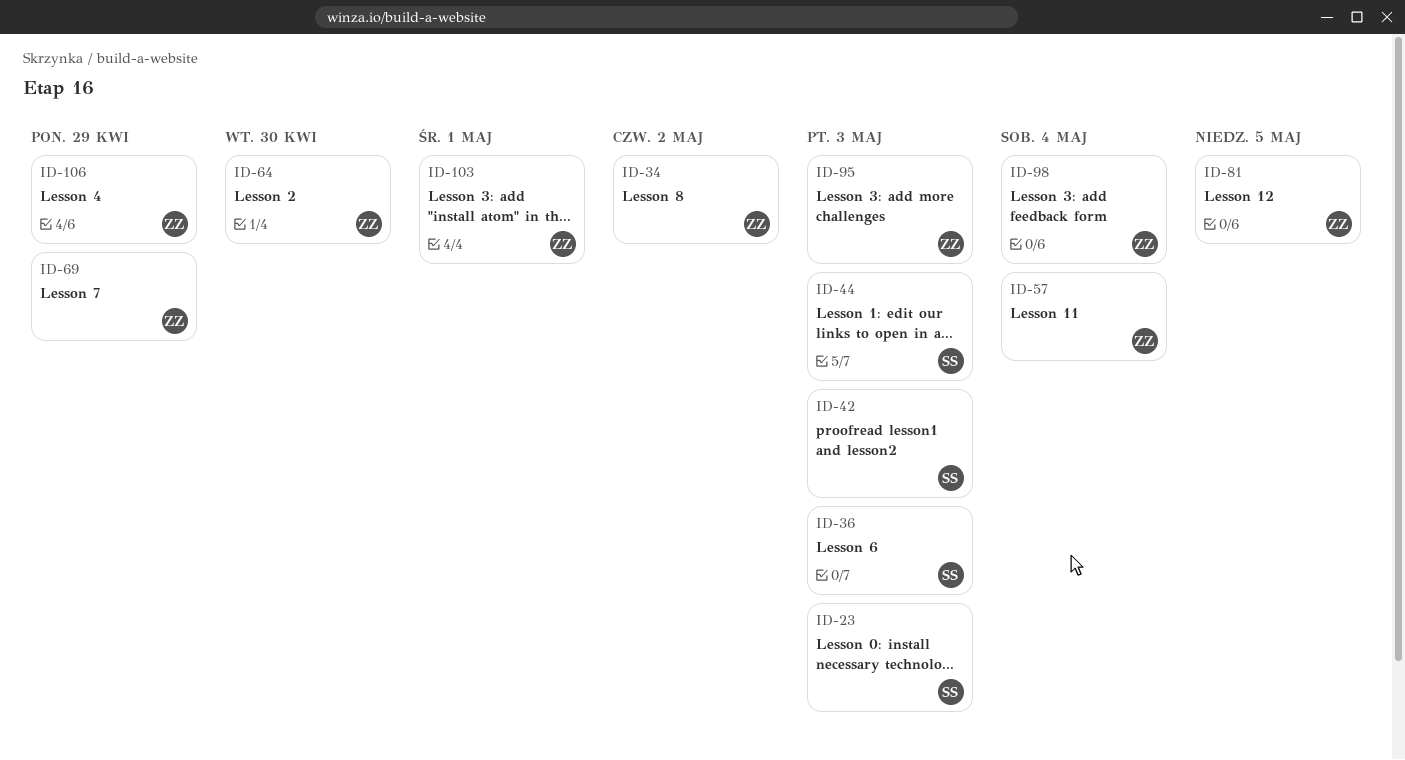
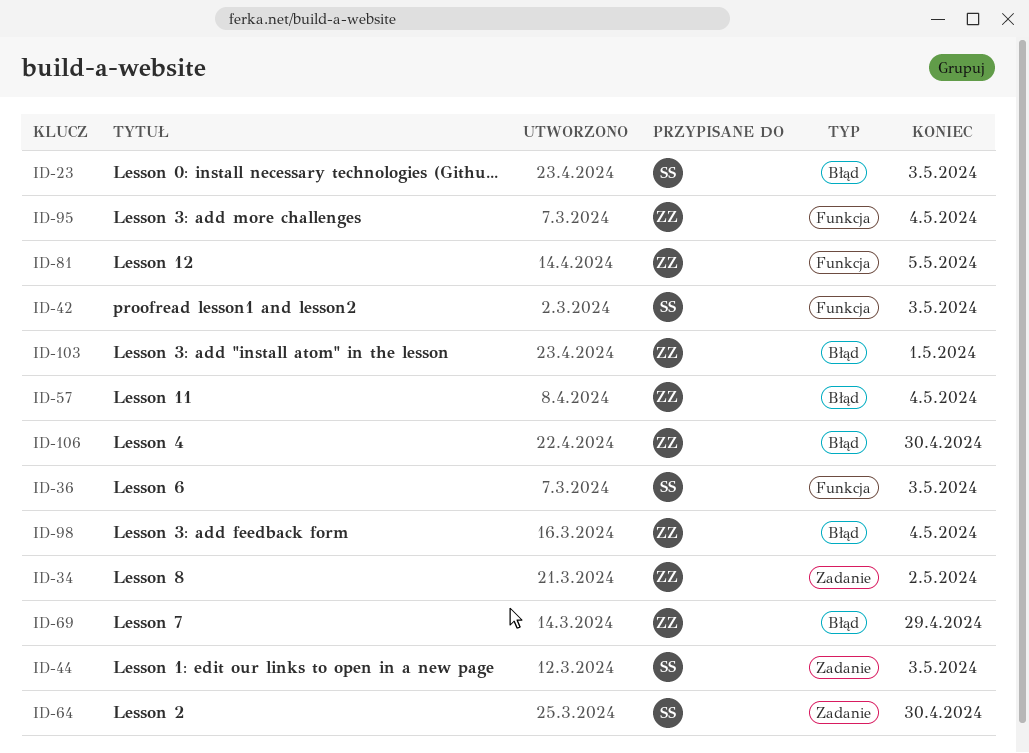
ID-64, owner: ZZ -> SS
ID-95, due: May 3 -> May 4
ID-106, due: Apr 29 -> Apr 30

